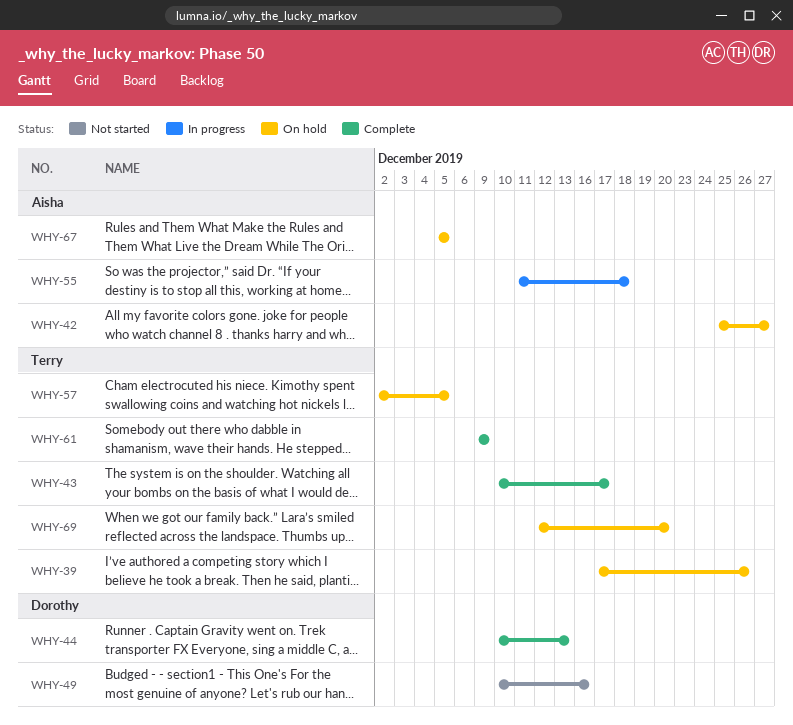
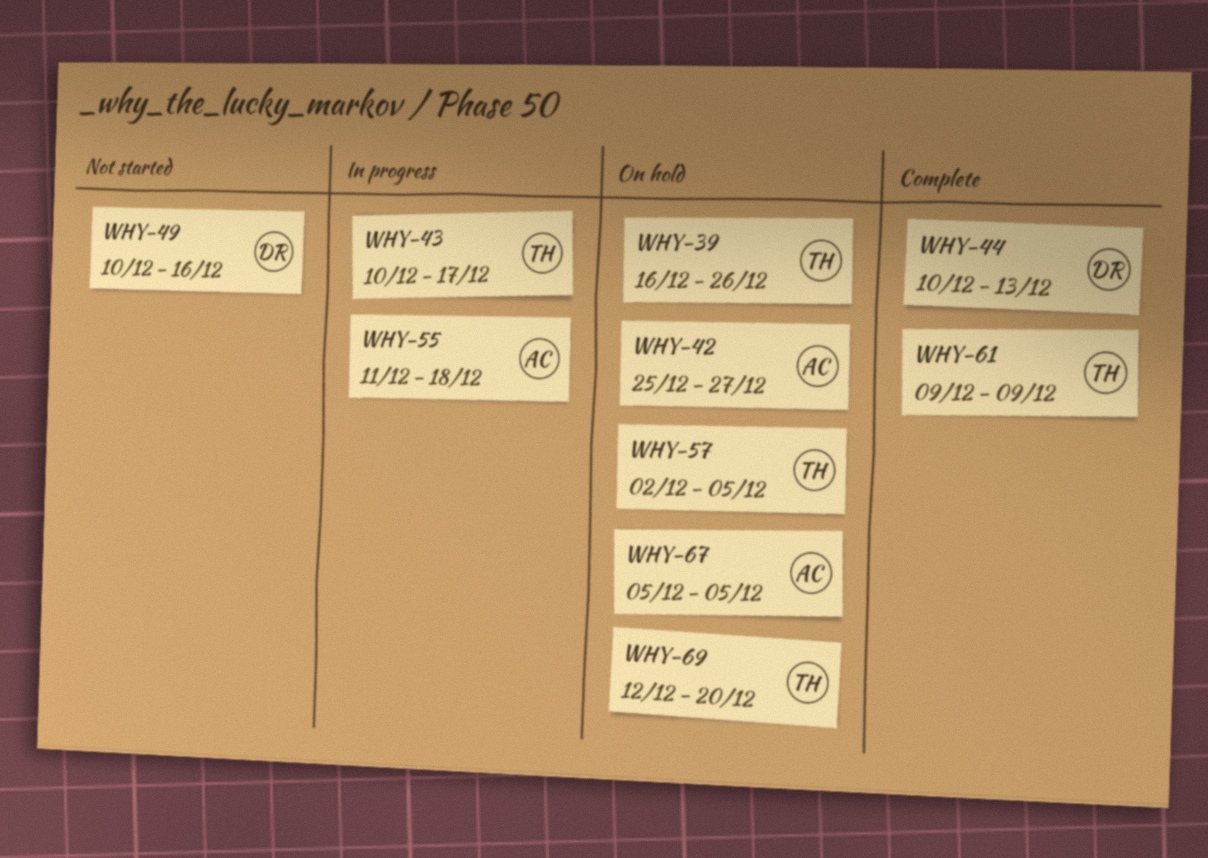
WHY-39, start: Dec 17 -> Dec 16
WHY-43, status: Complete -> In progress

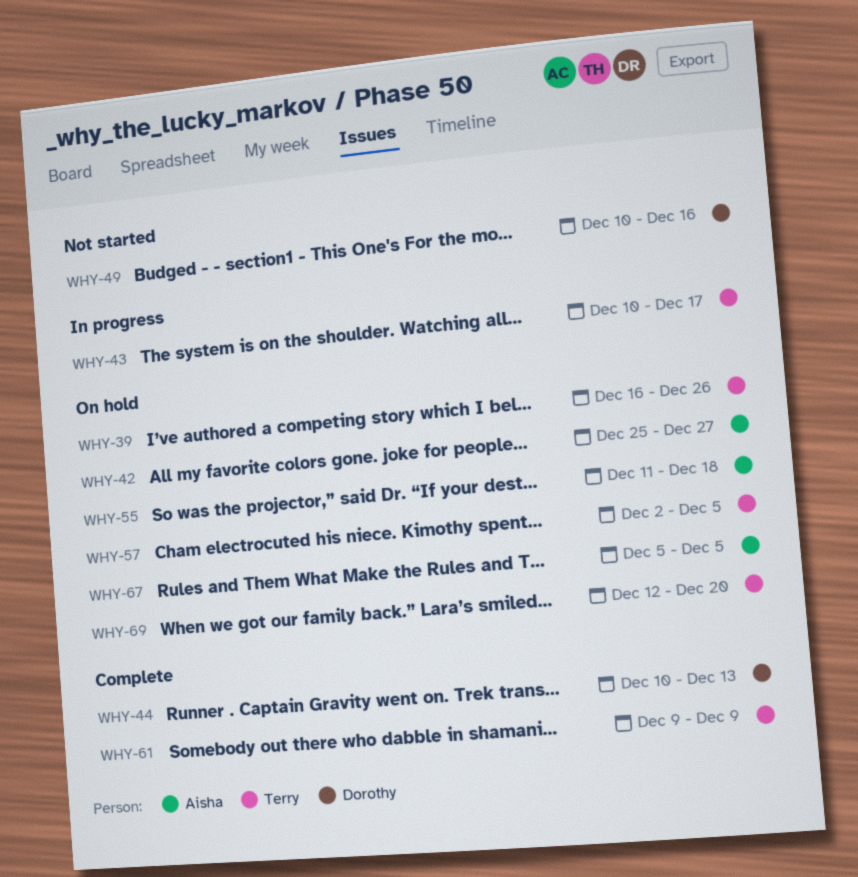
WHY-55, status: In progress -> On hold

